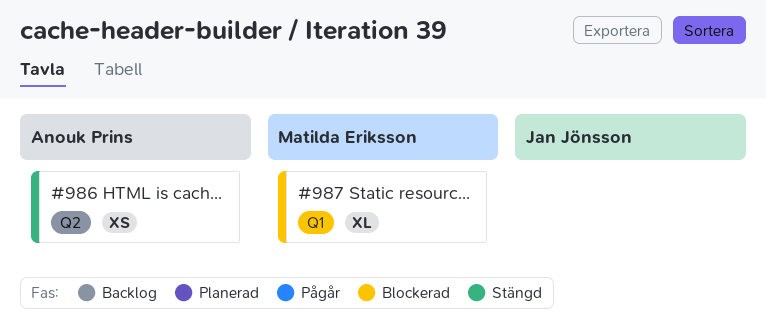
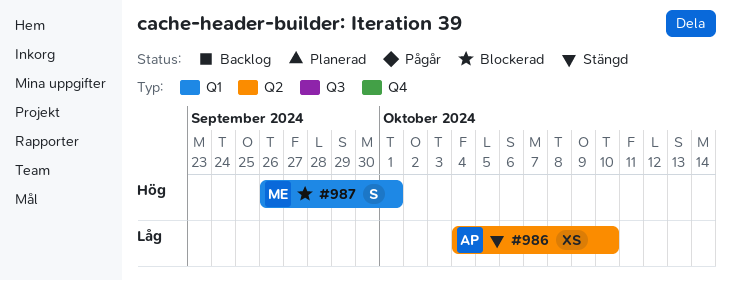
#987, estimate: XL -> S

